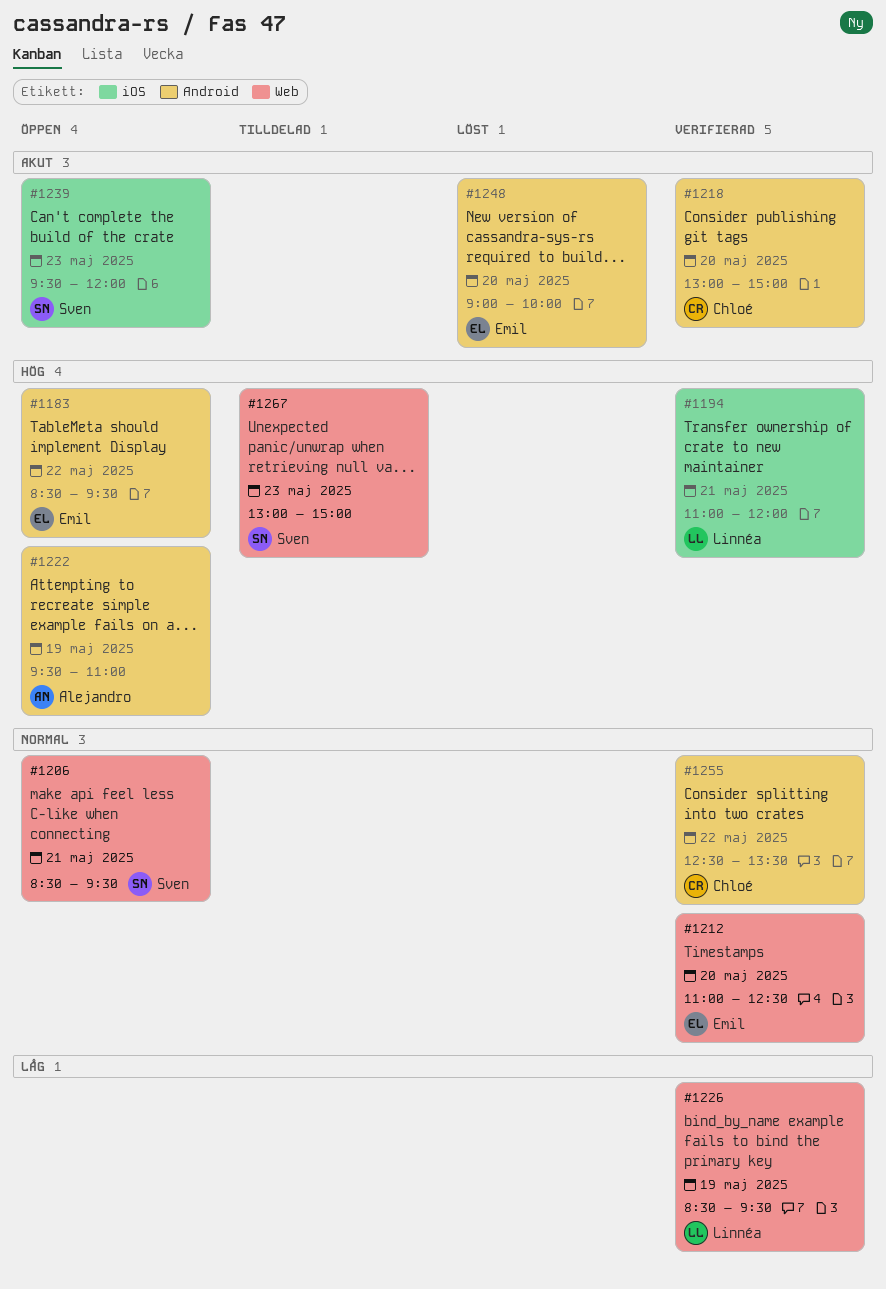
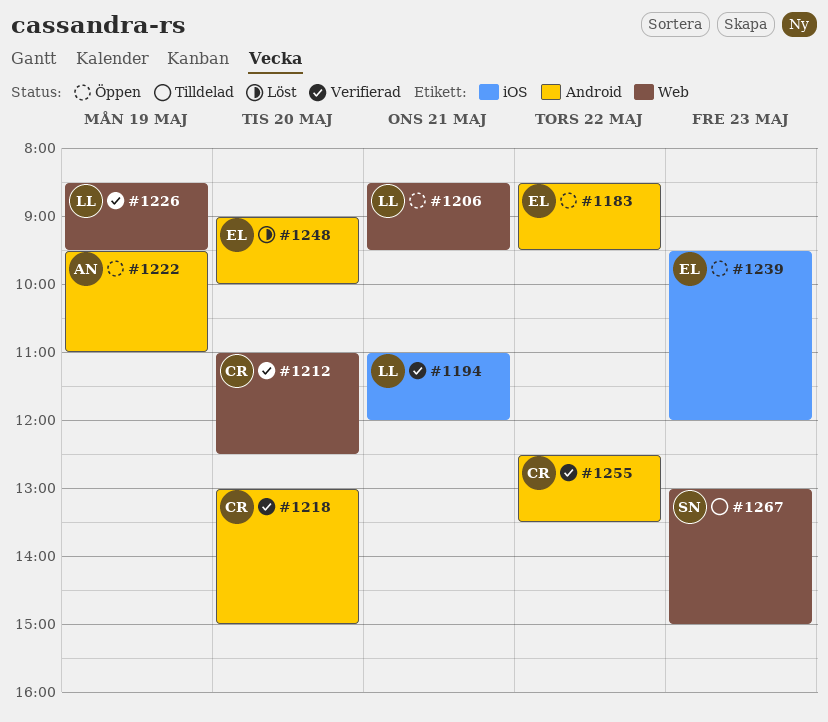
#1206, owner: Sven -> Linnéa
#1212, owner: Emil -> Chloé
#1239, owner: Sven -> Emil

